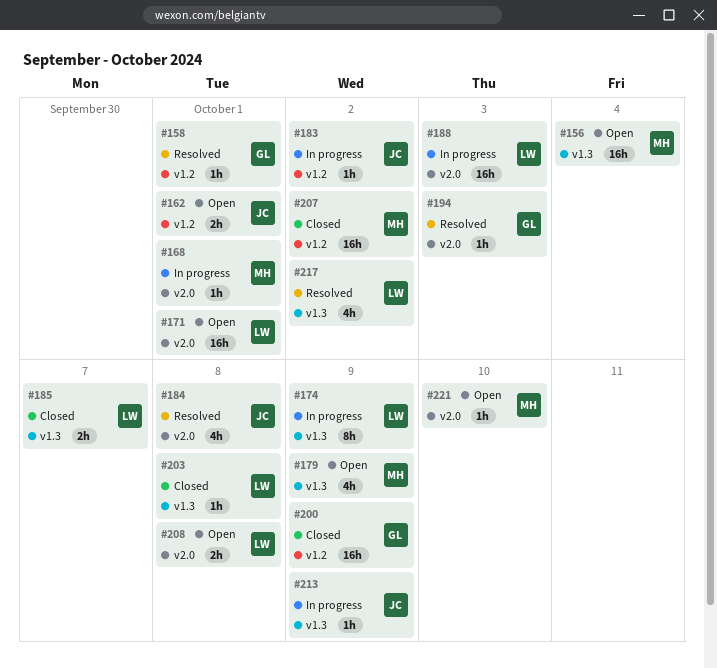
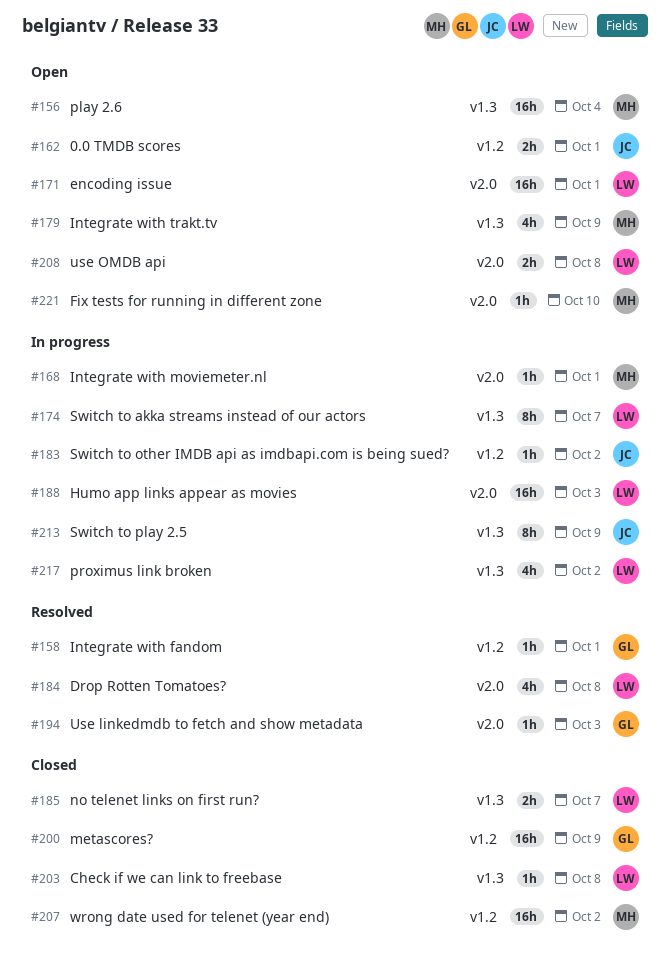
#174, due: Oct 9 -> Oct 7
#184, owner: JC -> LW
#213, estimate: 1h -> 8h
#217, status: Resolved -> In progress

